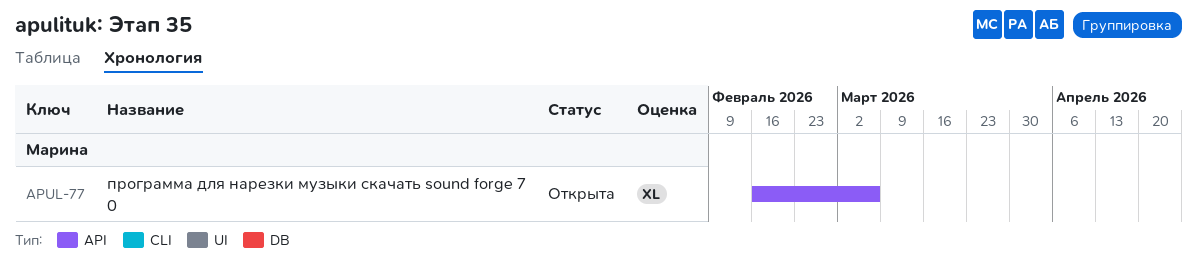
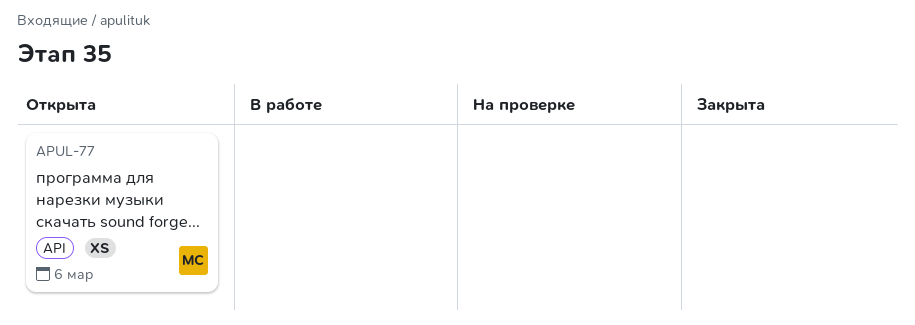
APUL-77, estimate: XL -> XS

